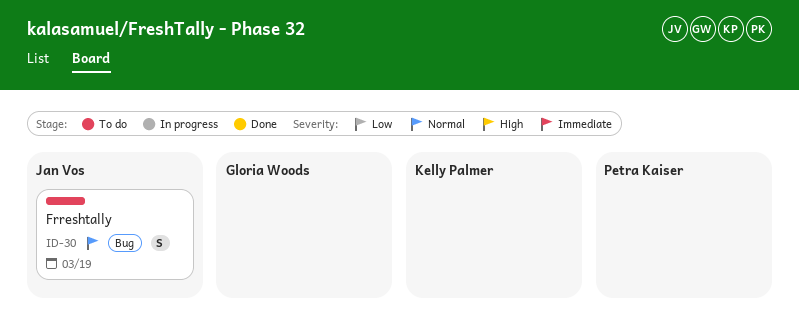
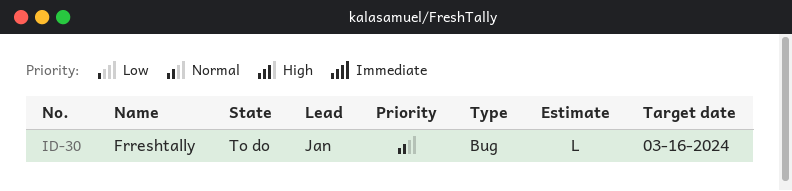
ID-30, estimate: S -> L
ID-30, due: Mar 19 -> Mar 16

